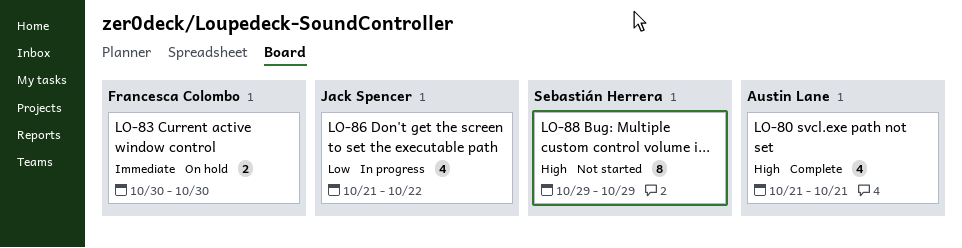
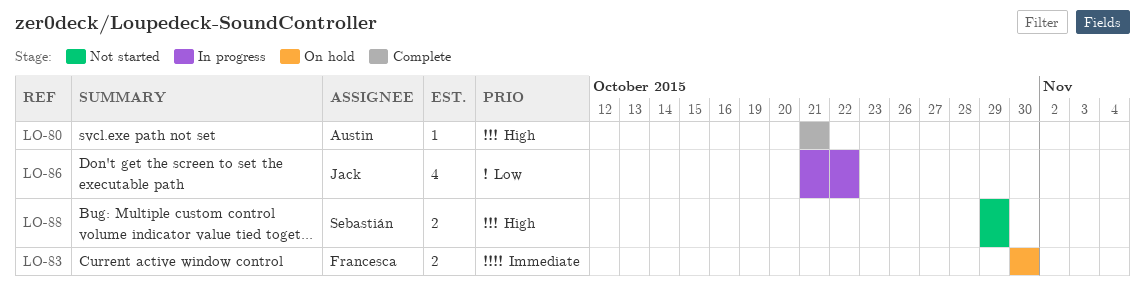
LO-80, estimate: 4 -> 1
LO-88, estimate: 8 -> 2

